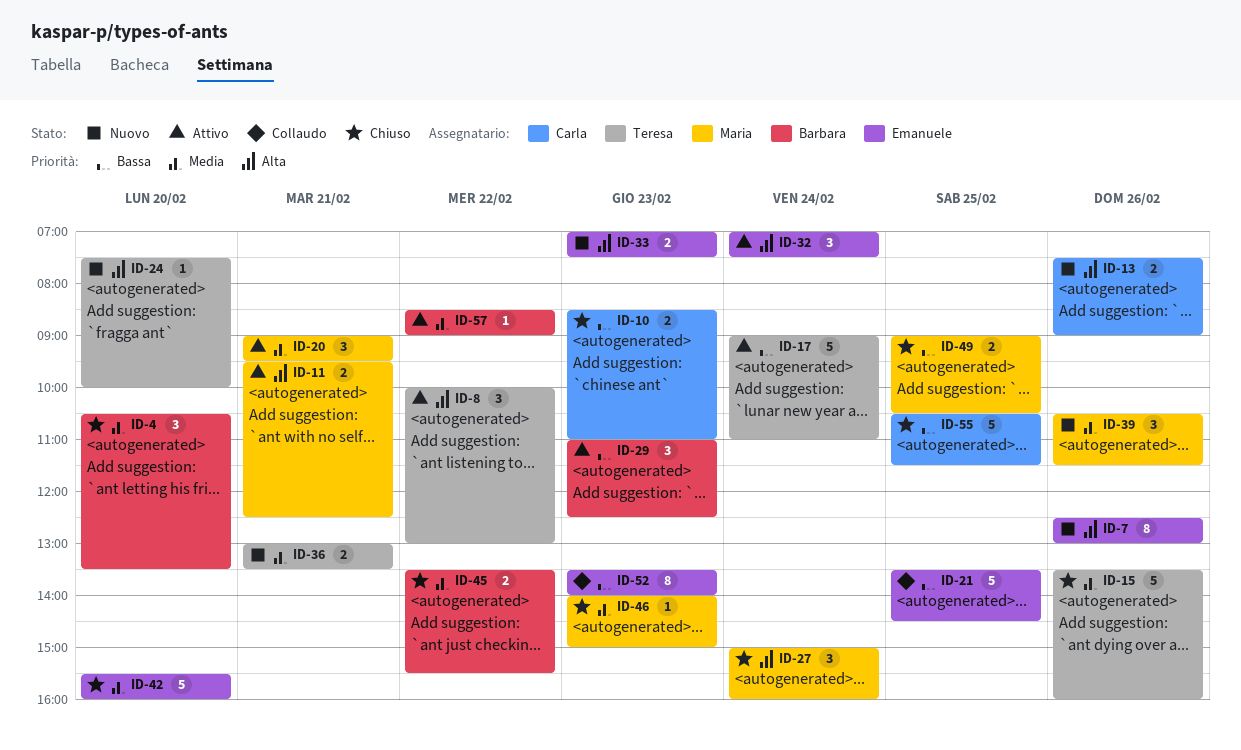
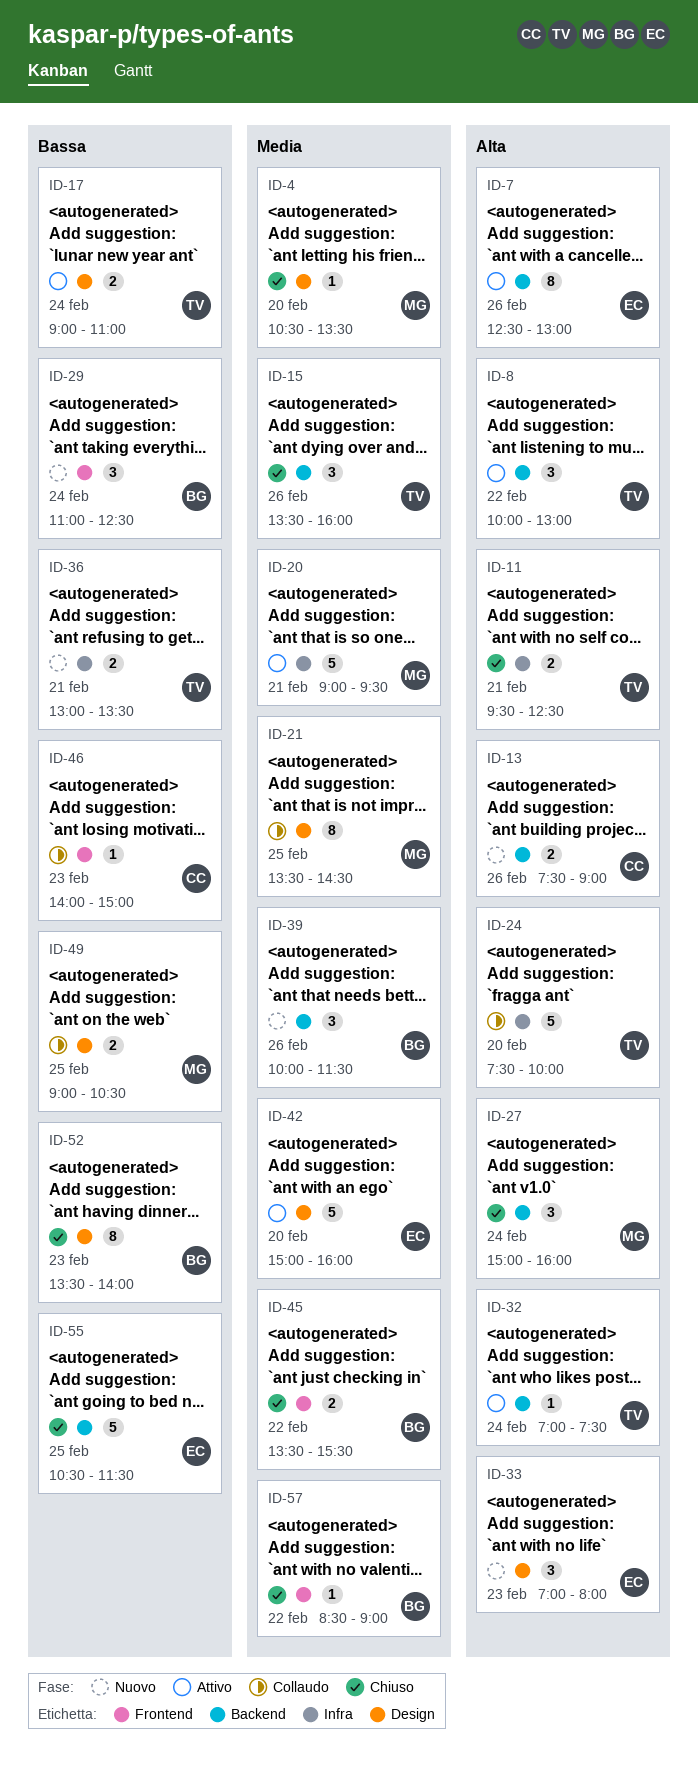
ID-4, owner: Barbara -> Maria
ID-4, estimate: 3 -> 1
ID-7, status: Nuovo -> Attivo
ID-10: present -> none
ID-11, status: Attivo -> Chiuso
ID-11, owner: Maria -> Teresa
ID-15, estimate: 5 -> 3
ID-17, estimate: 5 -> 2
ID-20, estimate: 3 -> 5
ID-21, owner: Emanuele -> Maria
ID-21, priority: Bassa -> Media
ID-21, estimate: 5 -> 8
ID-24, status: Nuovo -> Collaudo
ID-24, estimate: 1 -> 5
ID-29, status: Attivo -> Nuovo
ID-29, day: Feb 23 -> Feb 24
ID-32, owner: Emanuele -> Teresa
ID-32, estimate: 3 -> 1
ID-33, estimate: 2 -> 3
ID-33, ends: 07:30 -> 08:00
ID-36, priority: Media -> Bassa
ID-39, owner: Maria -> Barbara
ID-39, begins: 10:30 -> 10:00
ID-42, status: Chiuso -> Attivo
ID-42, begins: 15:30 -> 15:00
ID-46, status: Chiuso -> Collaudo
ID-46, owner: Maria -> Carla
ID-46, priority: Media -> Bassa
ID-49, status: Chiuso -> Collaudo
ID-52, status: Collaudo -> Chiuso
ID-52, owner: Emanuele -> Barbara
ID-55, owner: Carla -> Emanuele
ID-57, status: Attivo -> Chiuso

